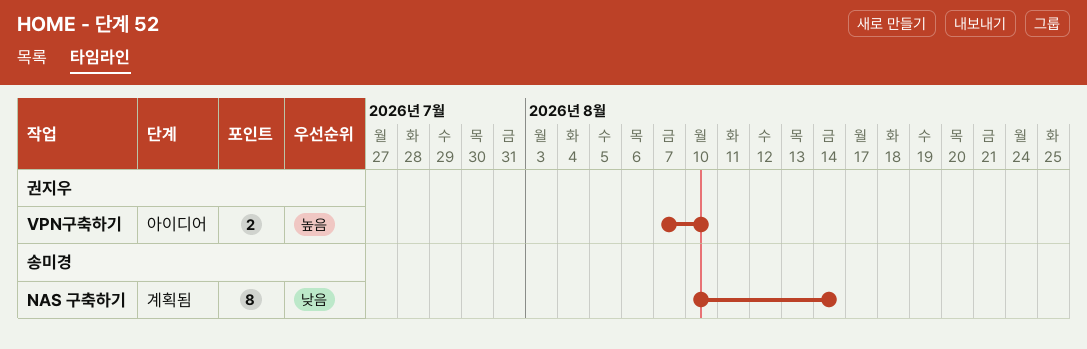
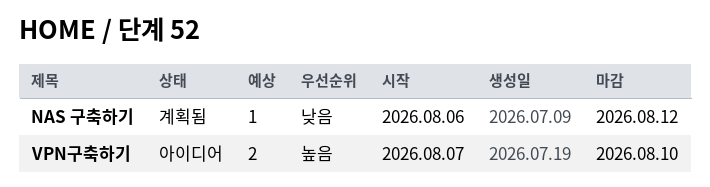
NAS 구축하기, estimate: 8 -> 1
NAS 구축하기, start: Aug 10 -> Aug 6
NAS 구축하기, due: Aug 14 -> Aug 12

